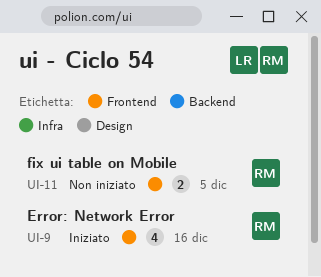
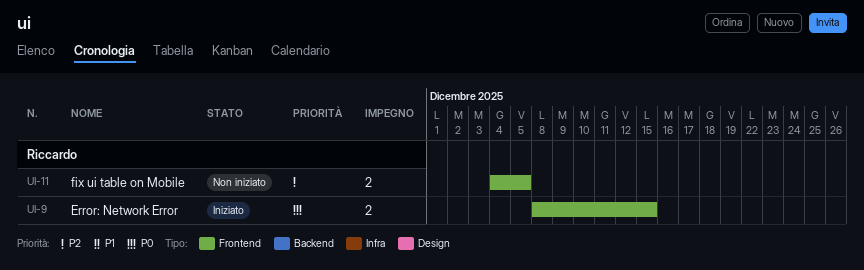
UI-9, estimate: 4 -> 2
UI-9, due: Dec 16 -> Dec 15

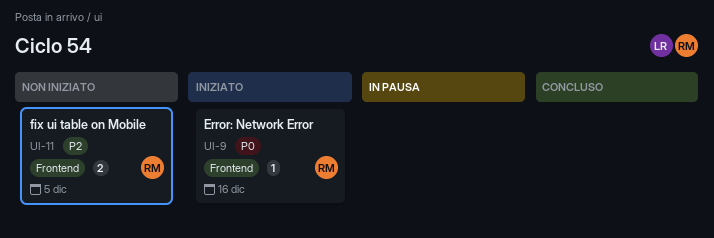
UI-9, estimate: 2 -> 1
UI-9, due: Dec 15 -> Dec 16

